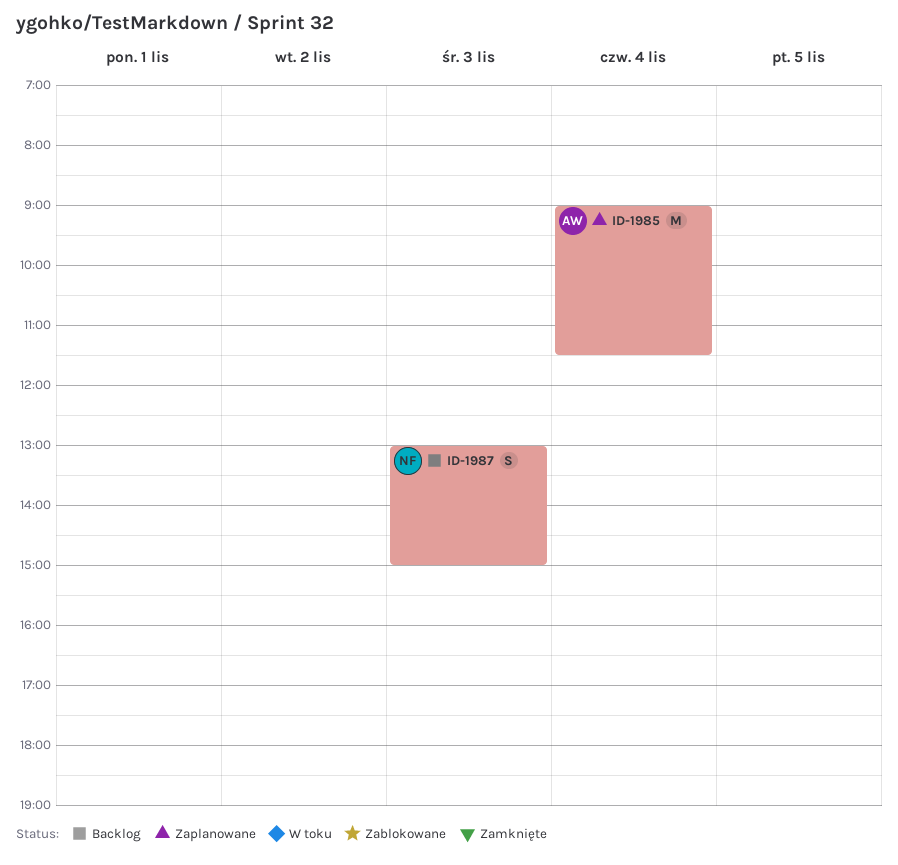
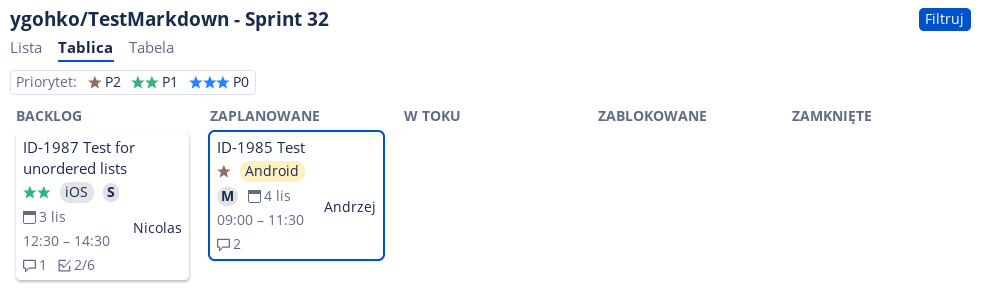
ID-1987, begins: 13:00 -> 12:30
ID-1987, ends: 15:00 -> 14:30

